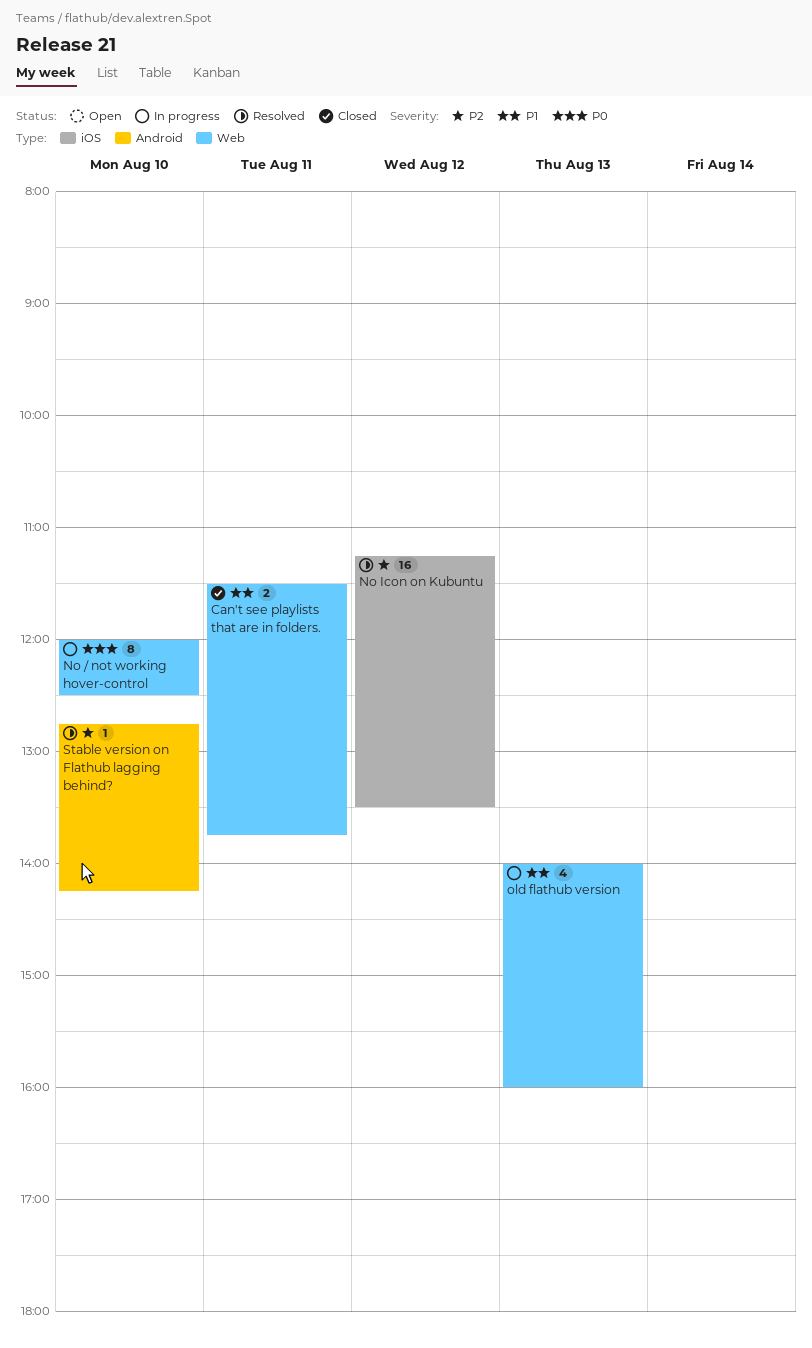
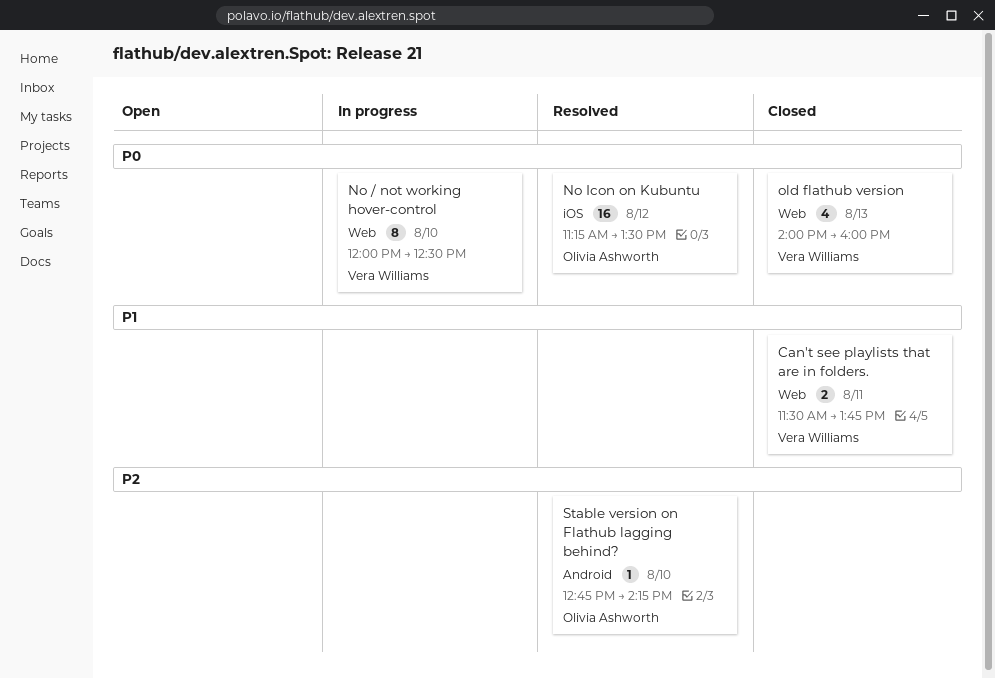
No Icon on Kubuntu, priority: P2 -> P0
old flathub version, status: In progress -> Closed
old flathub version, priority: P1 -> P0

